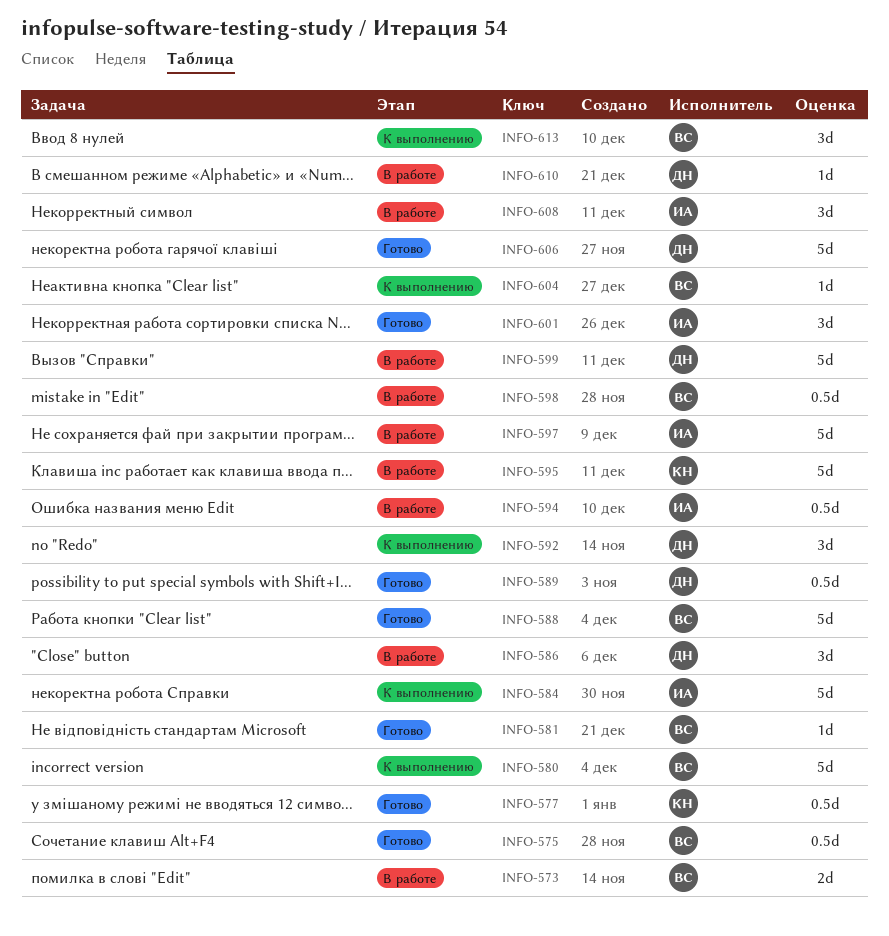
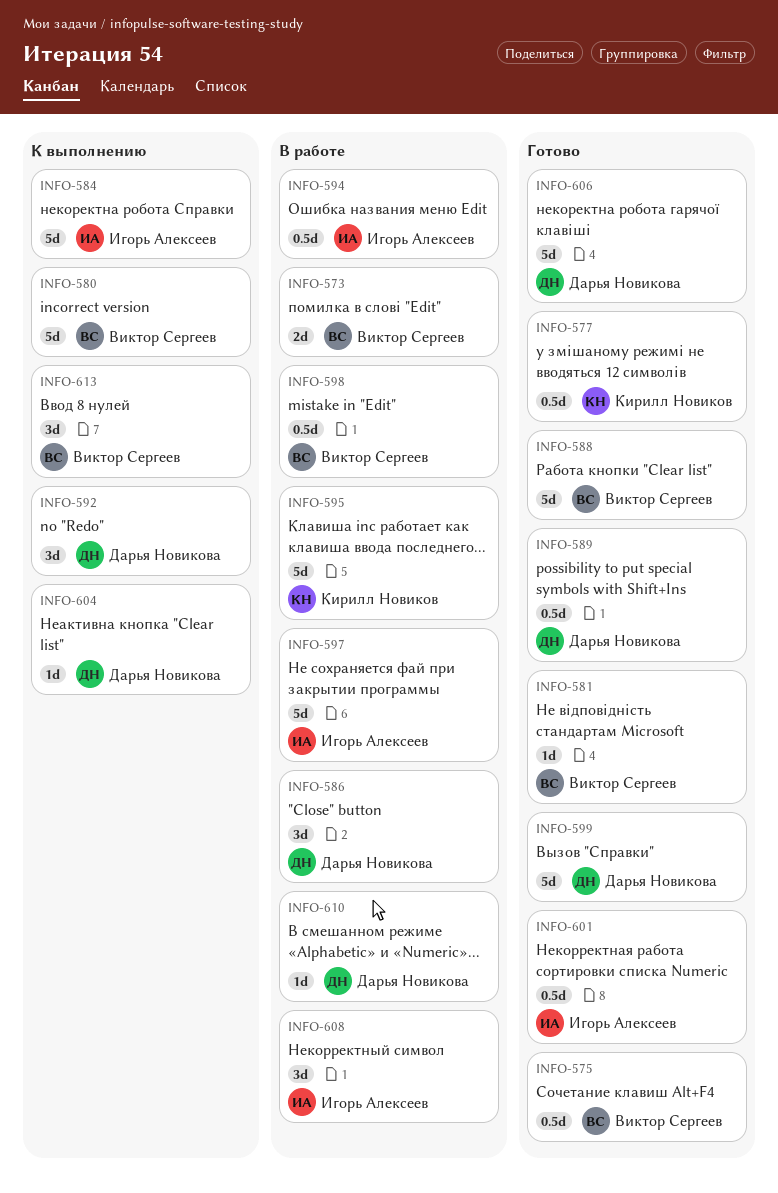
INFO-599, status: В работе -> Готово
INFO-601, estimate: 3d -> 0.5d
INFO-604, owner: Виктор Сергеев -> Дарья Новикова

